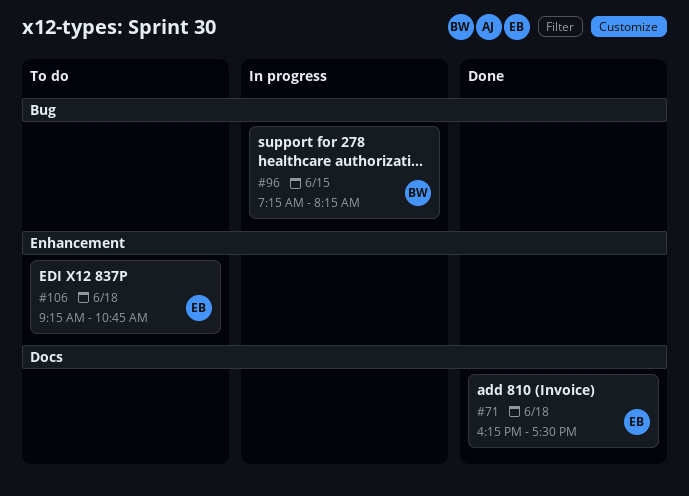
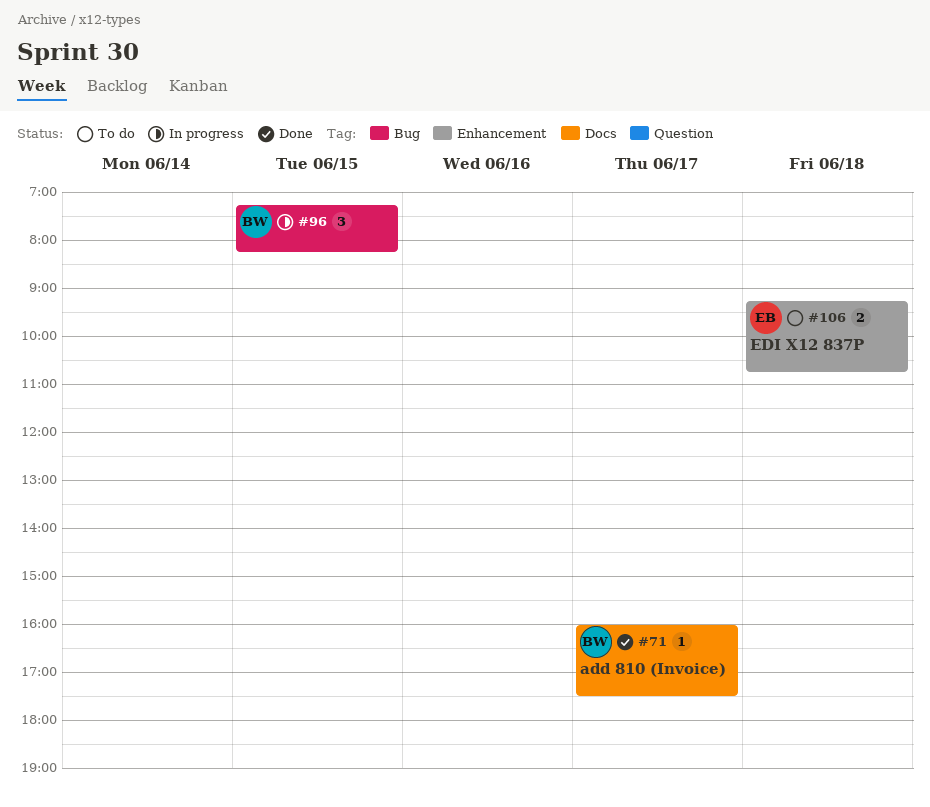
#71, owner: EB -> BW
#71, day: Jun 18 -> Jun 17
#71, begins: 16:15 -> 16:00

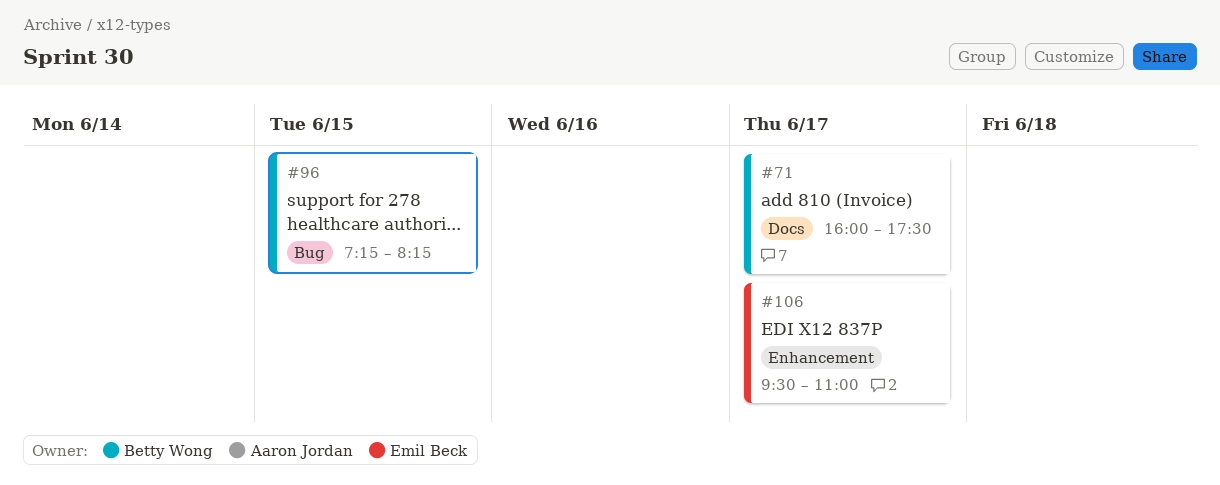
#106, day: Jun 18 -> Jun 17
#106, begins: 09:15 -> 09:30
#106, ends: 10:45 -> 11:00

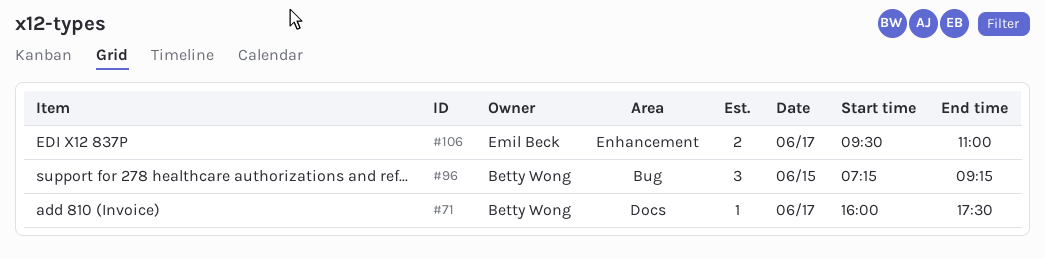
#96, ends: 08:15 -> 09:15

